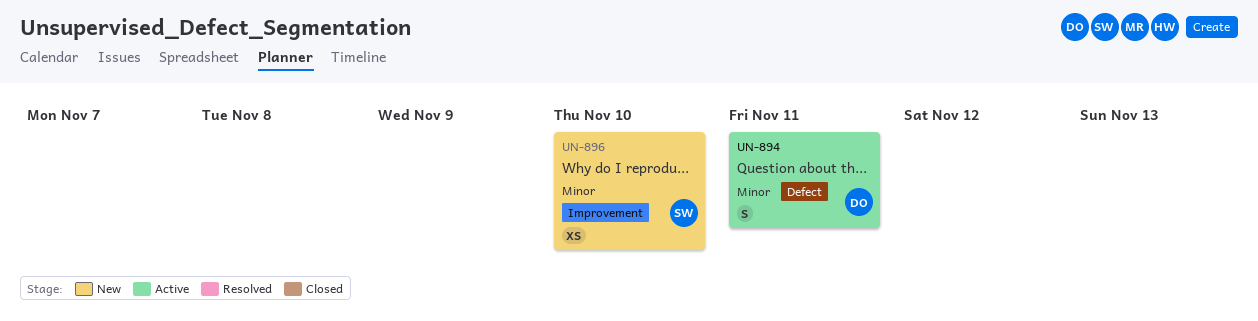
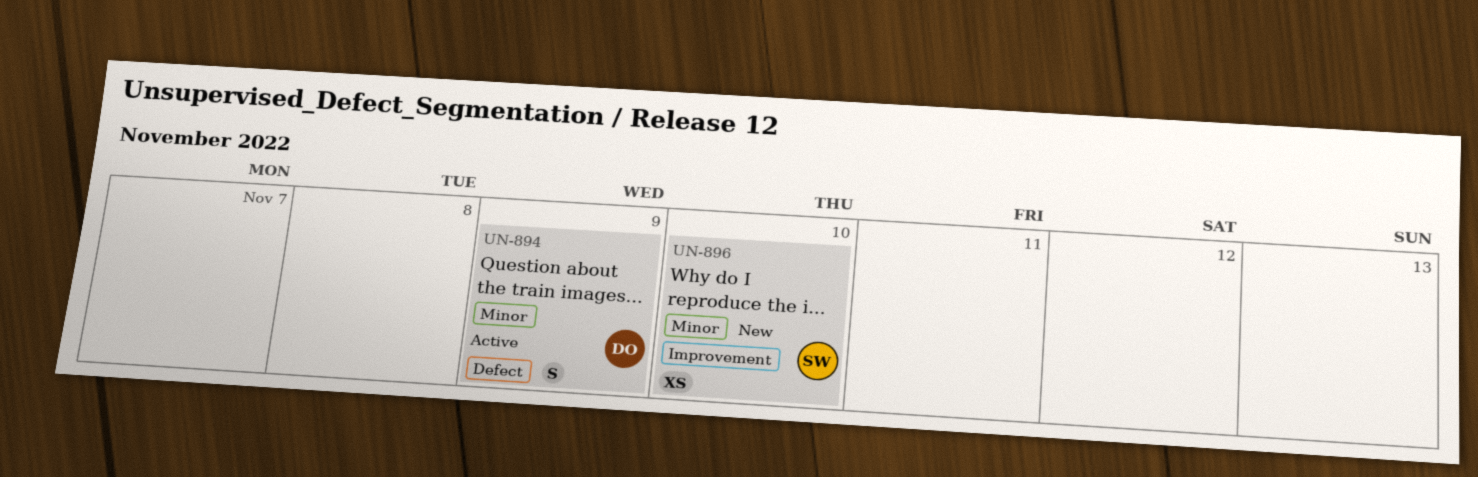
UN-894, due: Nov 11 -> Nov 9

